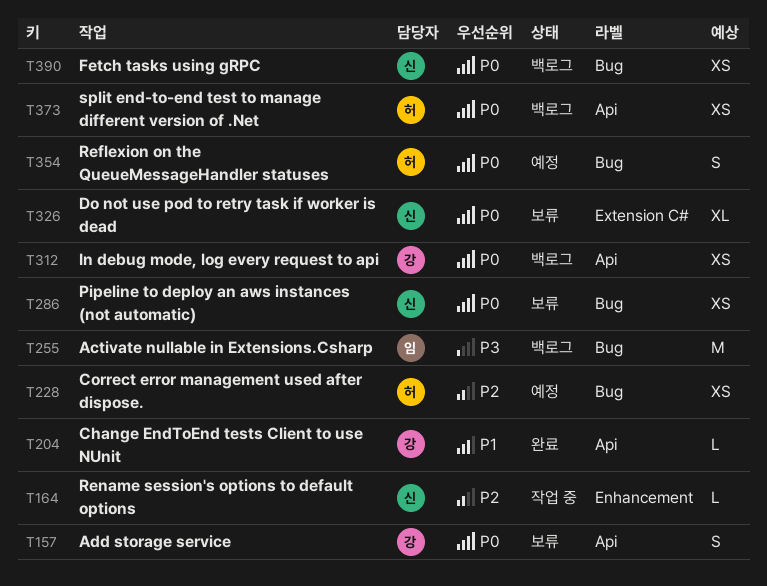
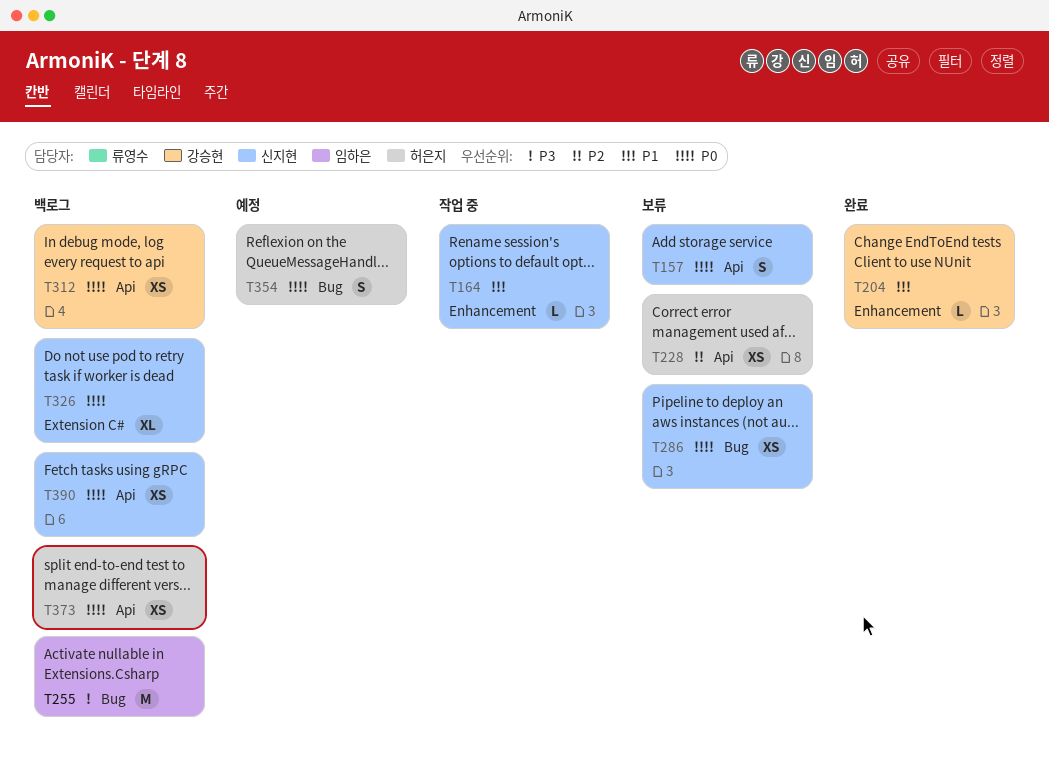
T157, owner: 강승현 -> 신지현
T164, priority: P2 -> P1
T204, label: Api -> Enhancement
T228, status: 예정 -> 보류
T228, label: Bug -> Api
T326, status: 보류 -> 백로그
T390, label: Bug -> Api

